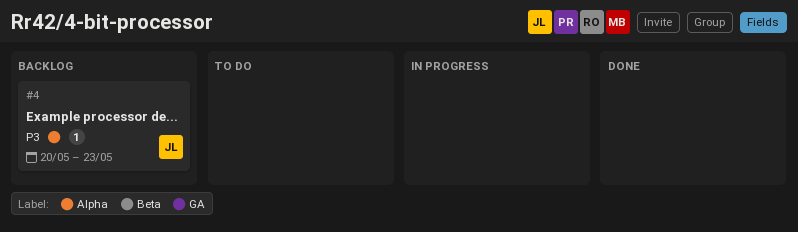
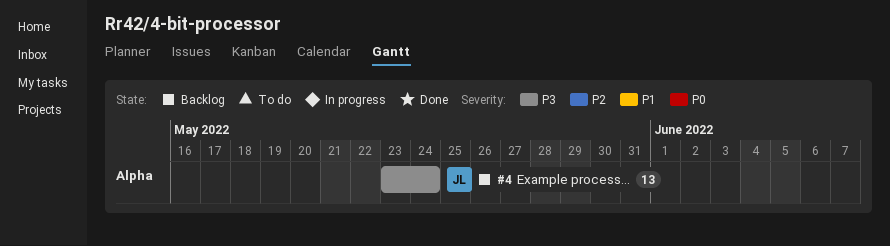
#4, estimate: 1 -> 13
#4, start: May 20 -> May 23
#4, due: May 23 -> May 24

